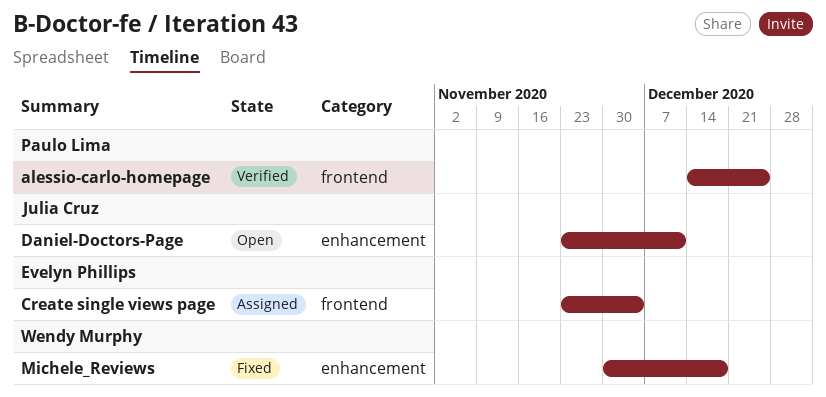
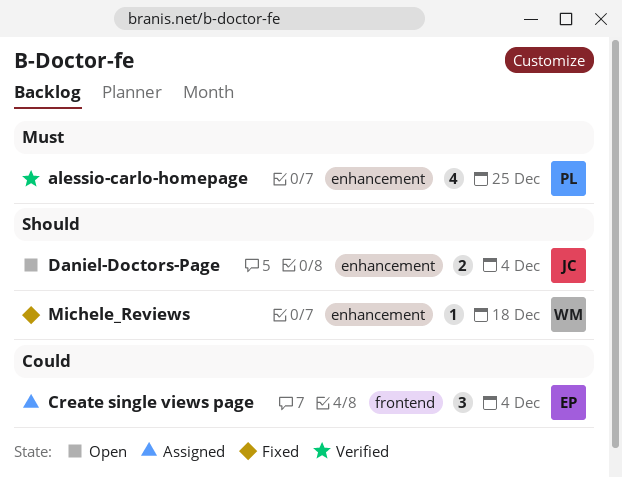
alessio-carlo-homepage, label: frontend -> enhancement
Daniel-Doctors-Page, due: Dec 11 -> Dec 4

